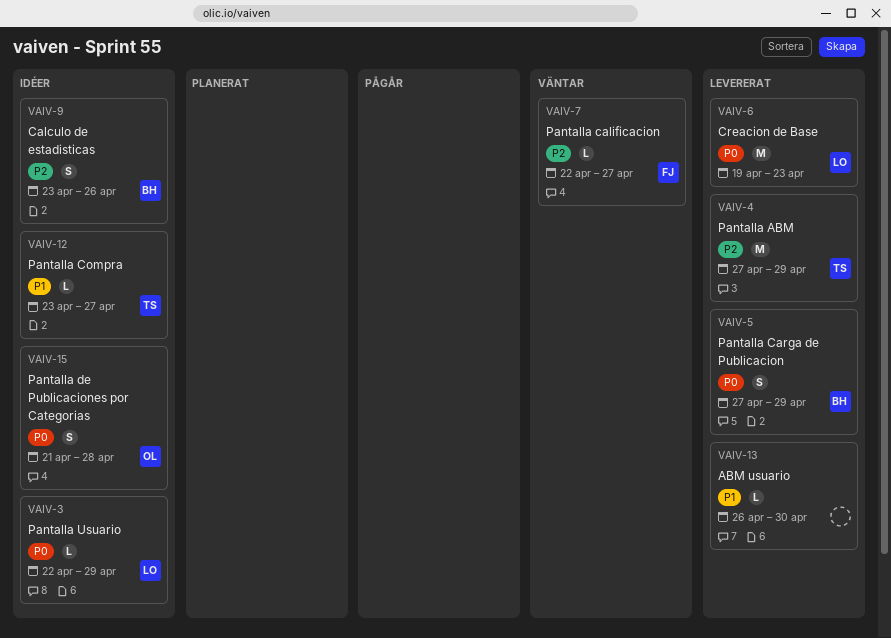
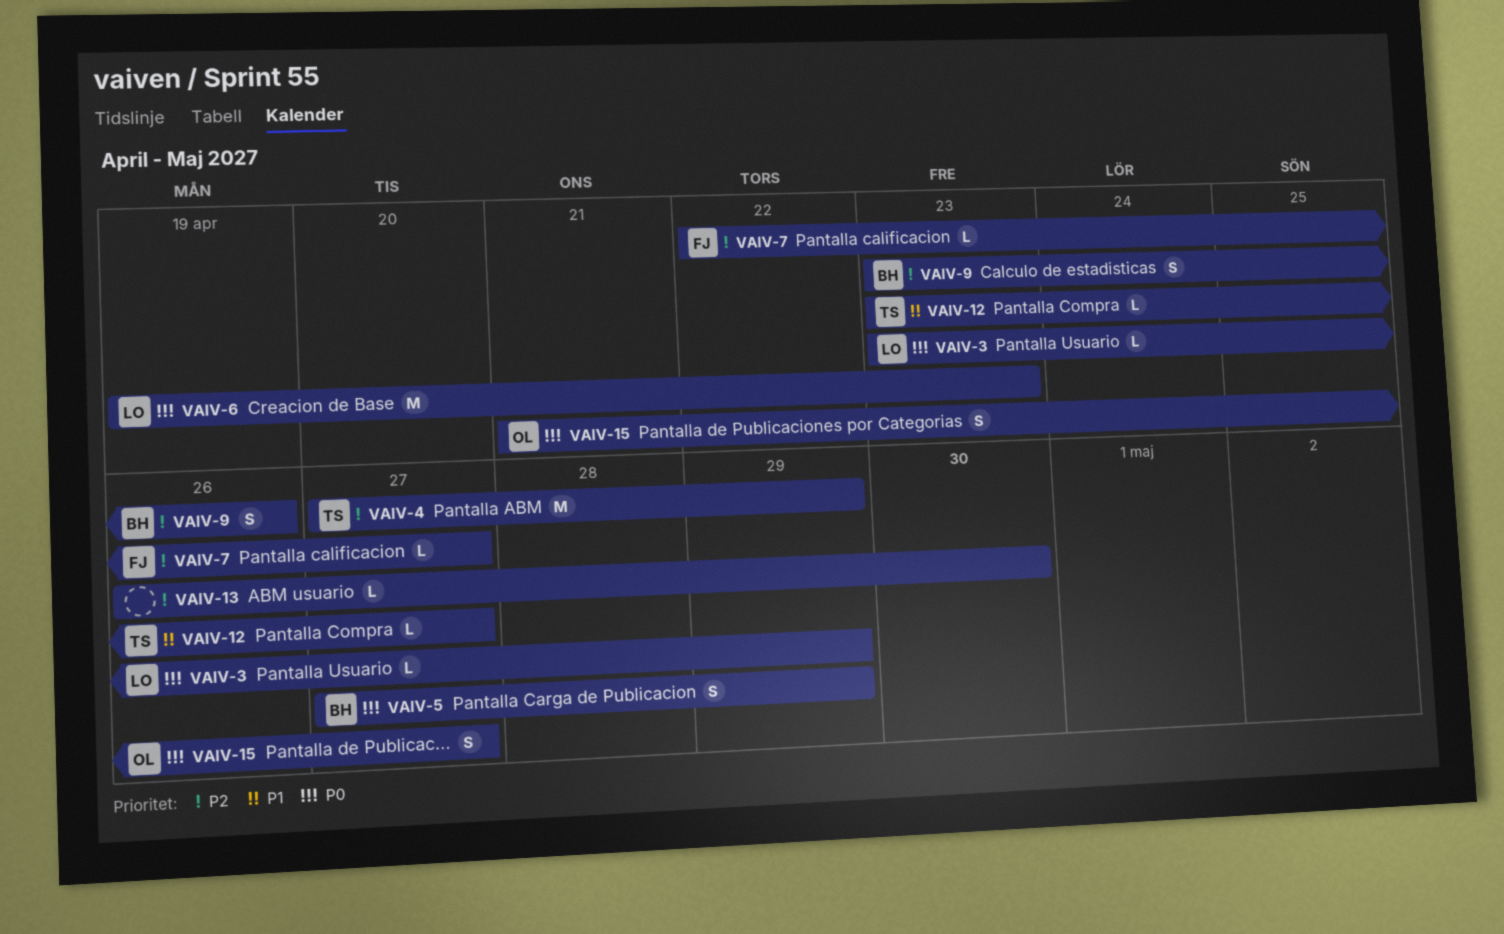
VAIV-3, start: Apr 22 -> Apr 23
VAIV-13, priority: P1 -> P2
VAIV-15, due: Apr 28 -> Apr 27

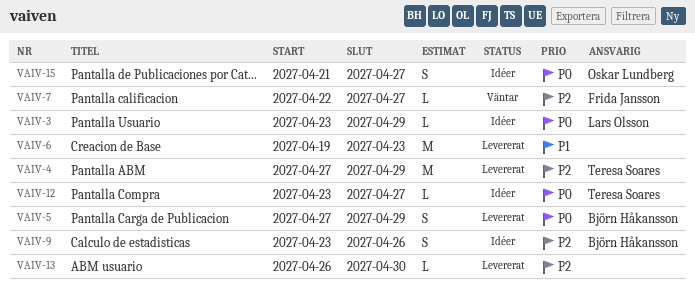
VAIV-6, owner: Lars Olsson -> none
VAIV-6, priority: P0 -> P1
VAIV-12, priority: P1 -> P0

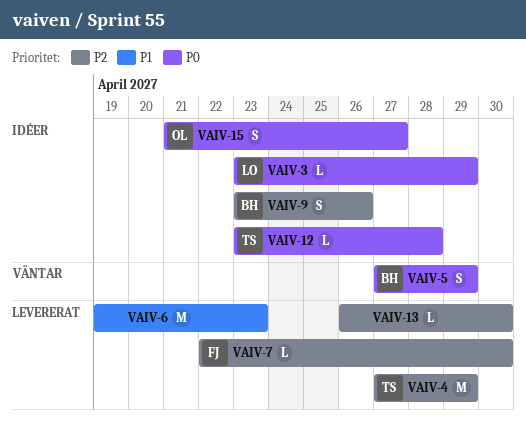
VAIV-5, status: Levererat -> Väntar
VAIV-7, status: Väntar -> Levererat
VAIV-7, due: Apr 27 -> Apr 30
VAIV-12, due: Apr 27 -> Apr 28

